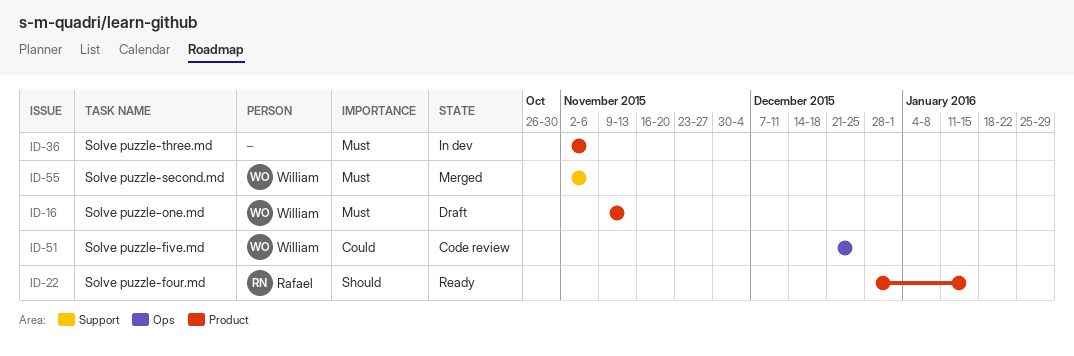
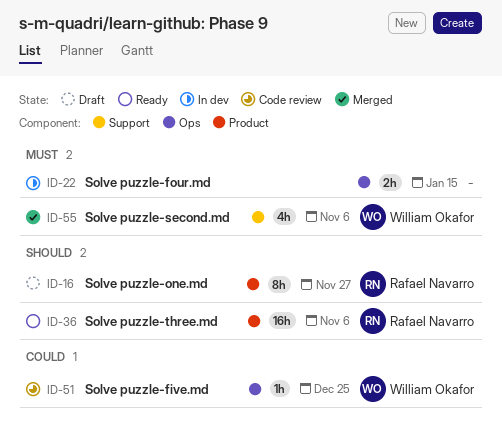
ID-16, owner: William Okafor -> Rafael Navarro
ID-16, priority: Must -> Should
ID-16, due: Nov 13 -> Nov 27
ID-22, status: Ready -> In dev
ID-22, owner: Rafael Navarro -> none
ID-22, priority: Should -> Must
ID-22, label: Product -> Ops
ID-36, status: In dev -> Ready
ID-36, owner: none -> Rafael Navarro
ID-36, priority: Must -> Should

